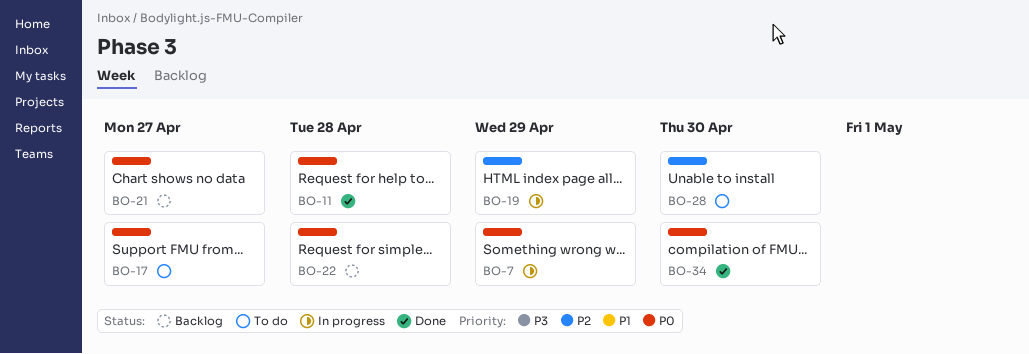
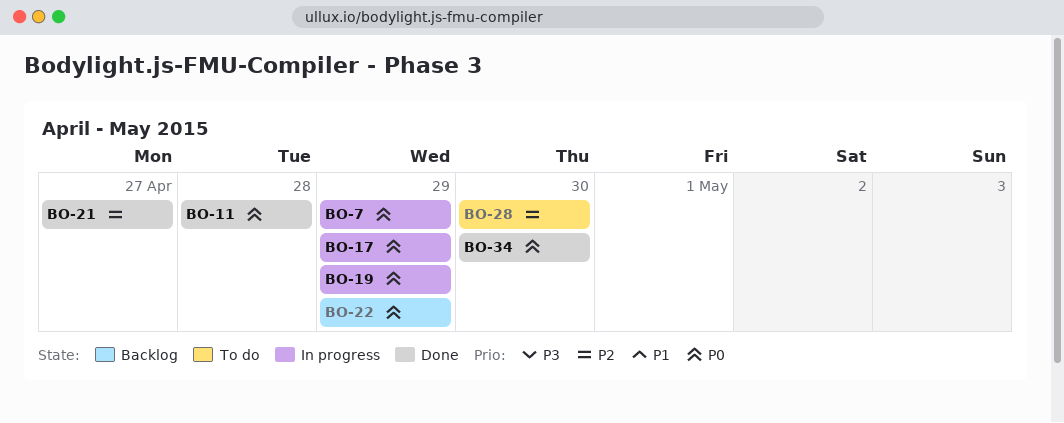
BO-17, status: To do -> In progress
BO-17, due: Apr 27 -> Apr 29
BO-19, priority: P2 -> P0
BO-21, status: Backlog -> Done
BO-21, priority: P0 -> P2
BO-22, due: Apr 28 -> Apr 29

